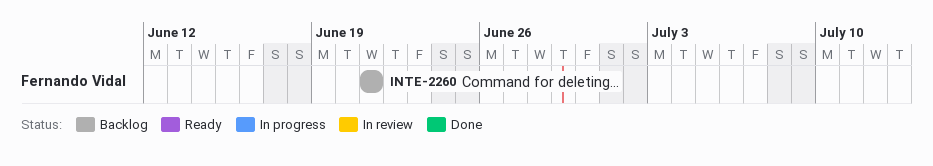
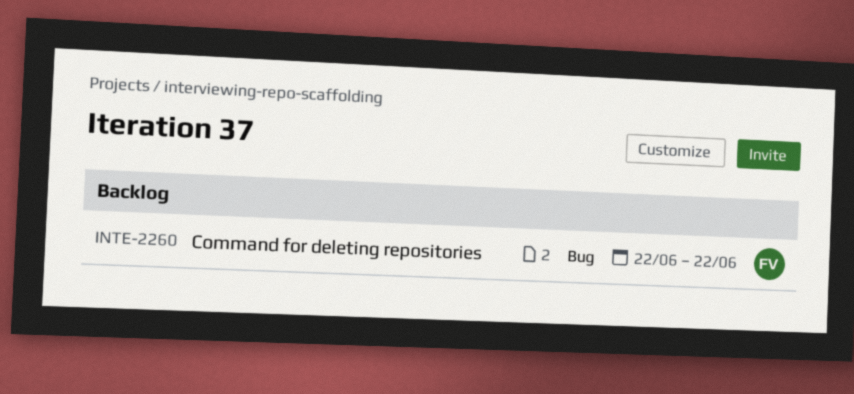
INTE-2260, start: Jun 21 -> Jun 22
INTE-2260, due: Jun 21 -> Jun 22

